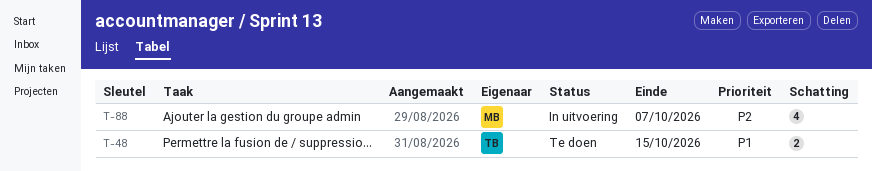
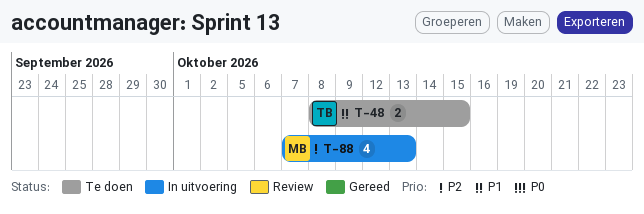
T-88, due: Oct 7 -> Oct 13

